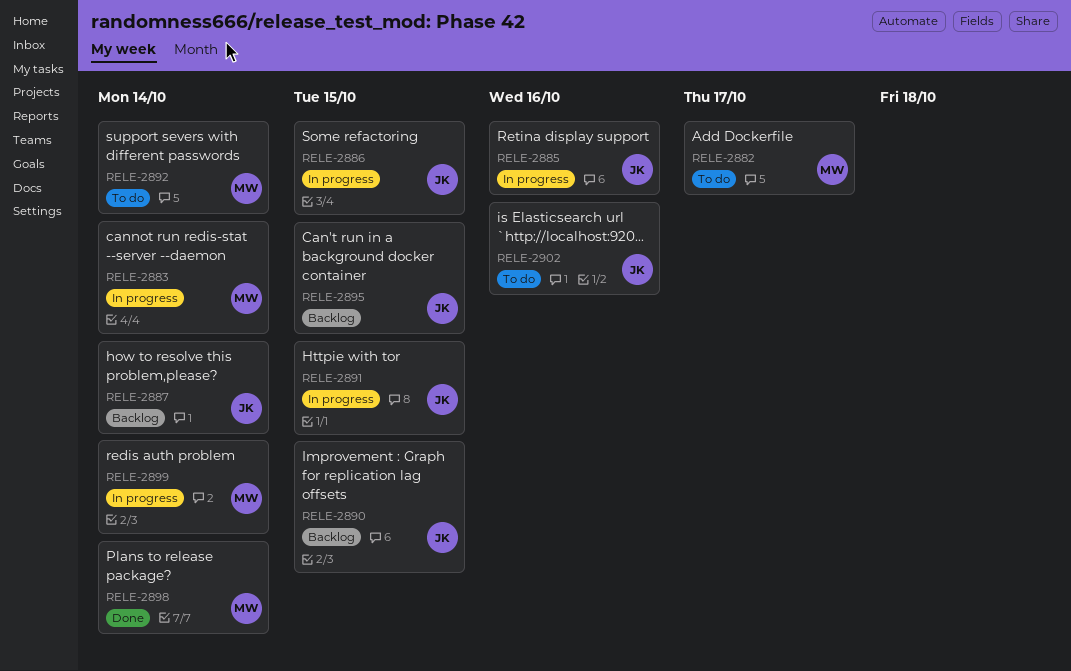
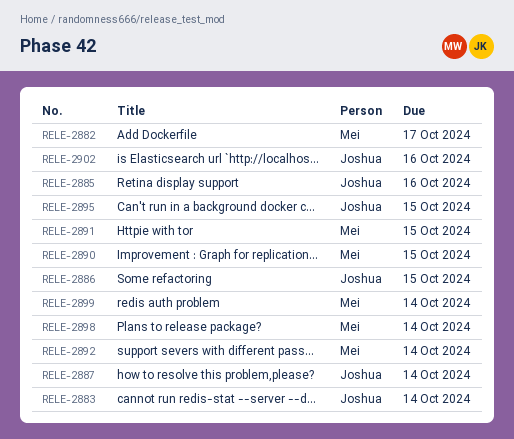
RELE-2883, owner: Mei -> Joshua
RELE-2890, owner: Joshua -> Mei
RELE-2891, owner: Joshua -> Mei

